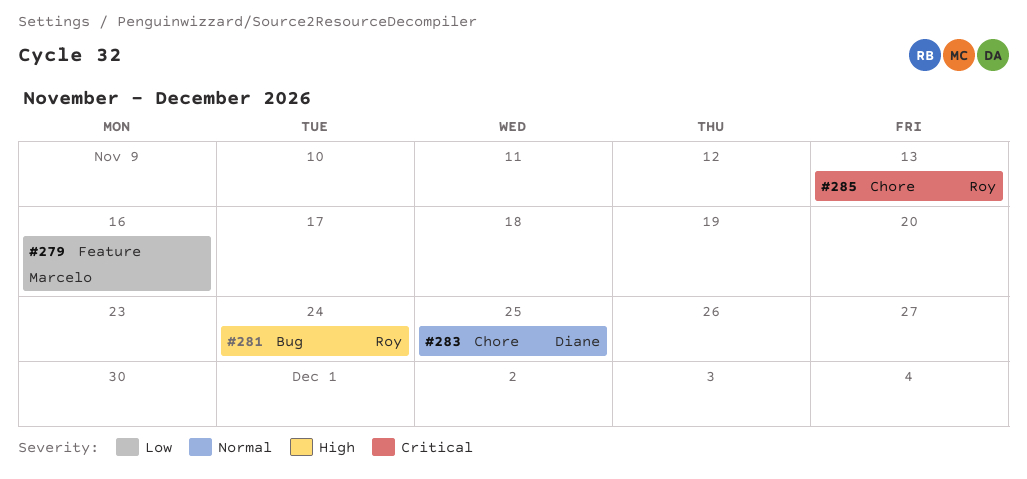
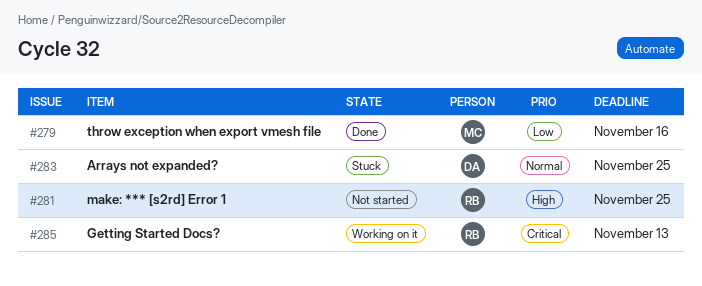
#281, due: Nov 24 -> Nov 25

